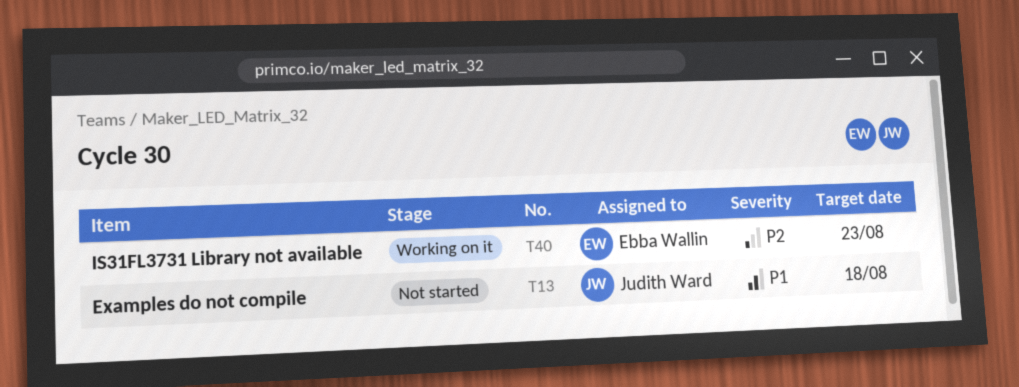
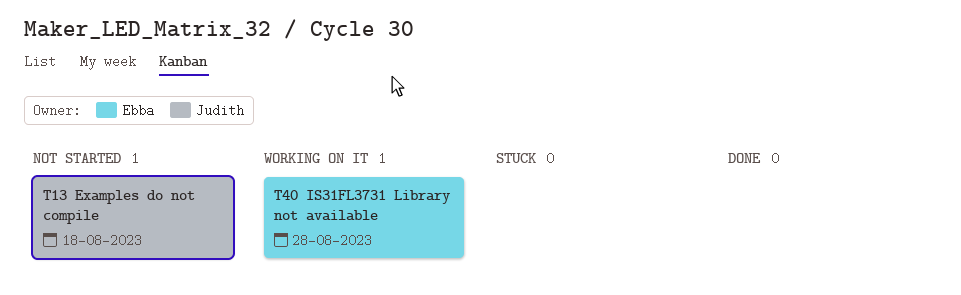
T40, due: Aug 23 -> Aug 28

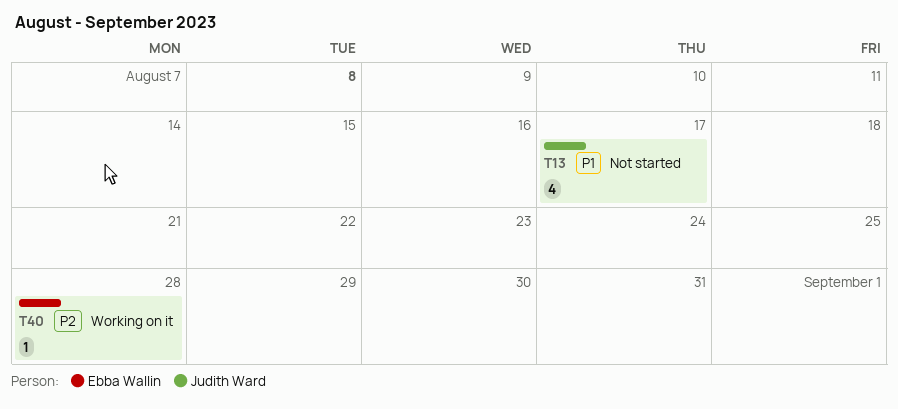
T13, due: Aug 18 -> Aug 17

